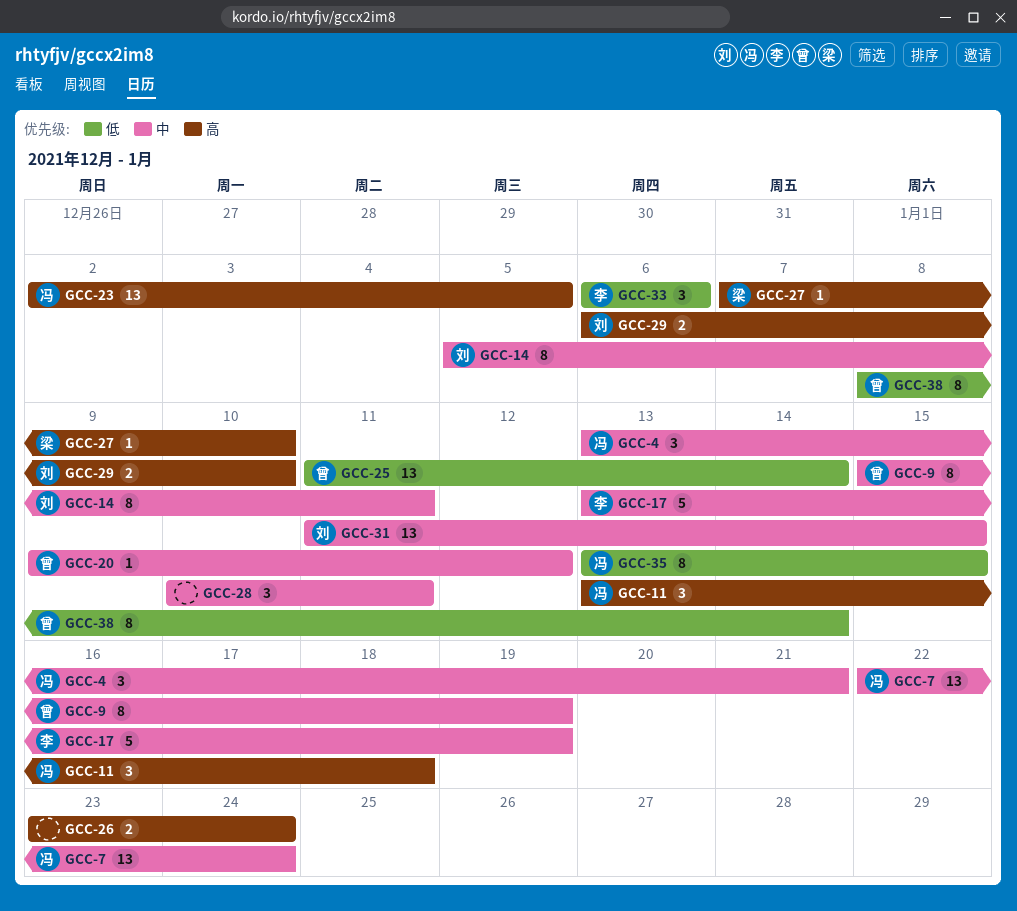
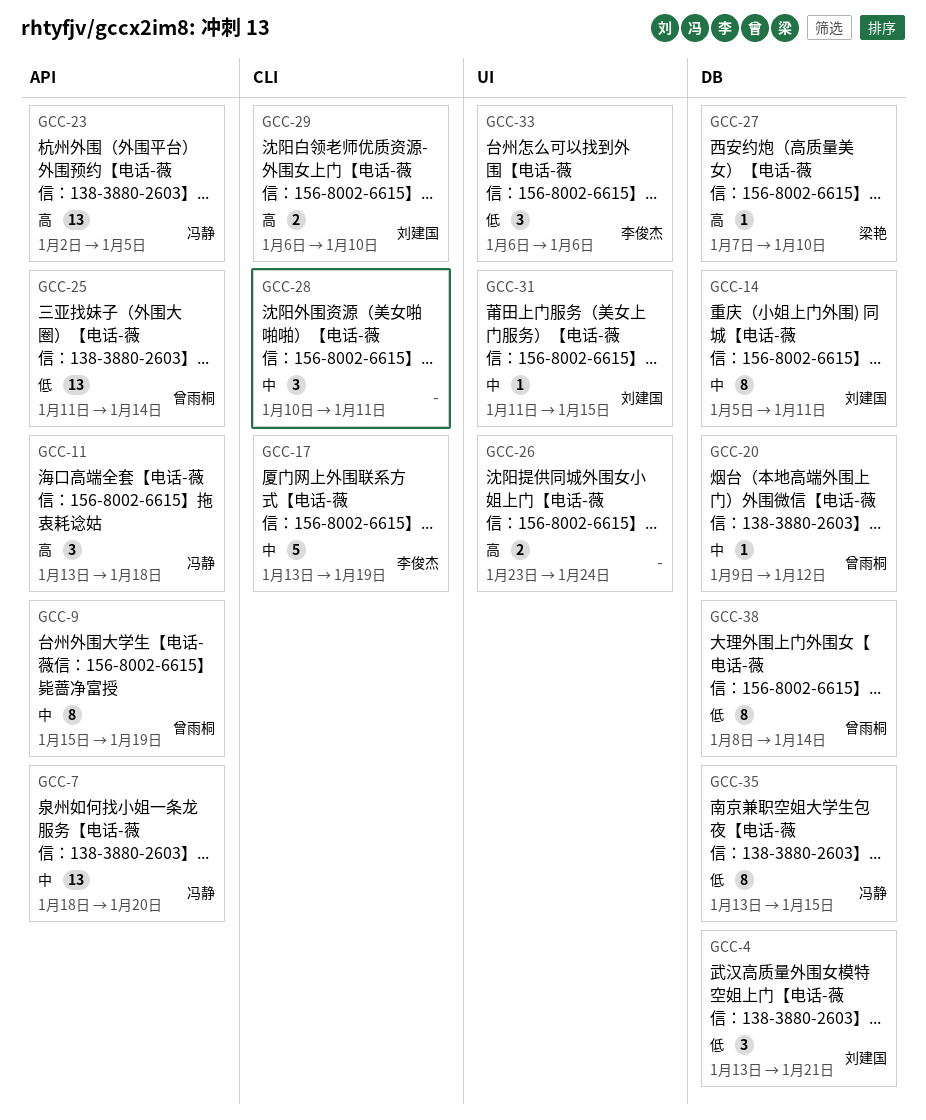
GCC-4, owner: 冯静 -> 刘建国
GCC-4, priority: 中 -> 低
GCC-7, start: Jan 22 -> Jan 18
GCC-7, due: Jan 24 -> Jan 20
GCC-31, estimate: 13 -> 1

